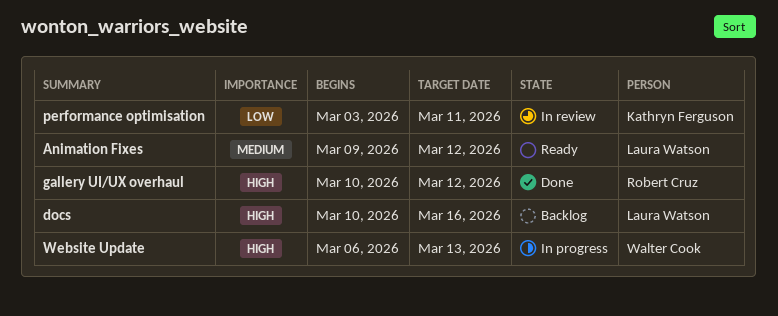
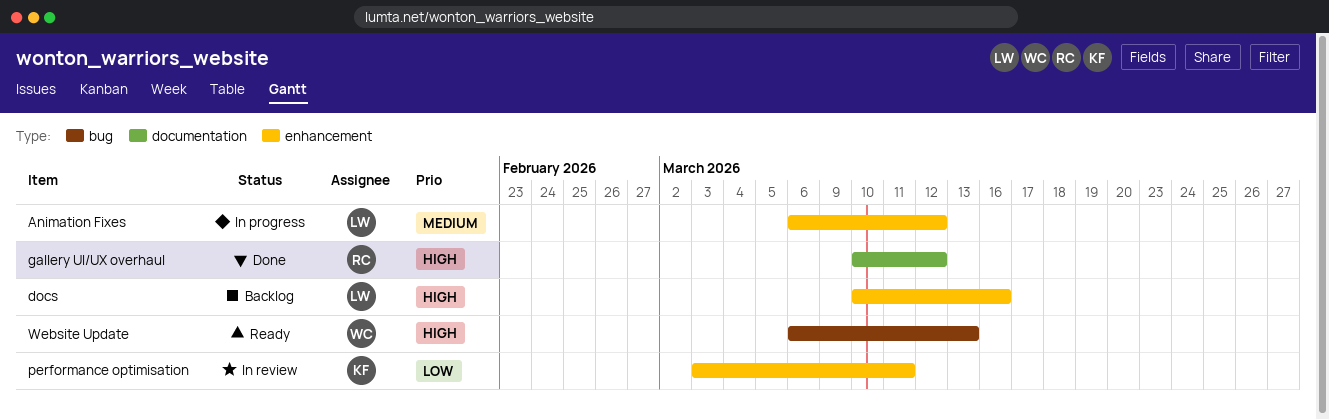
Animation Fixes, status: Ready -> In progress
Animation Fixes, start: Mar 9 -> Mar 6
Website Update, status: In progress -> Ready

